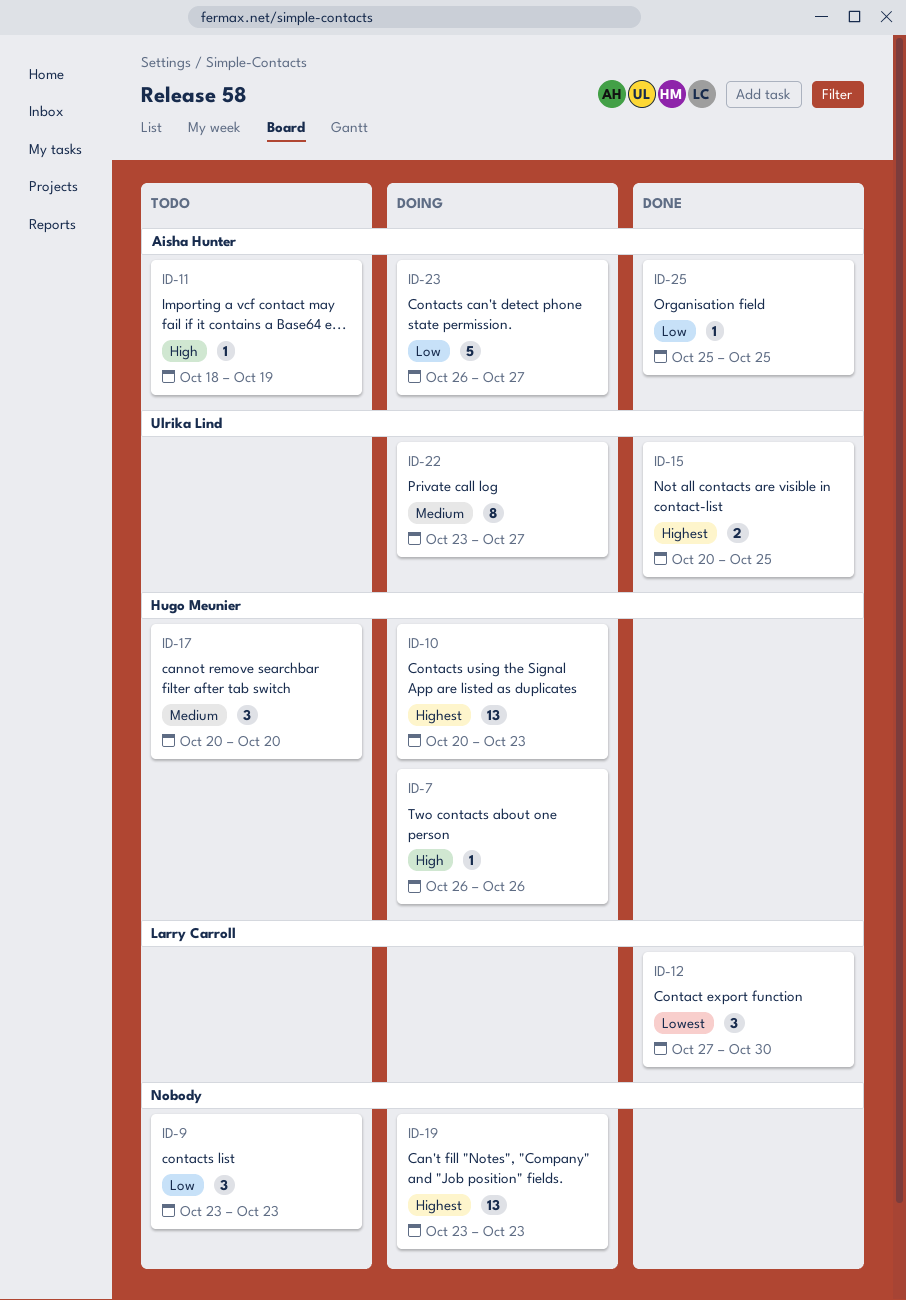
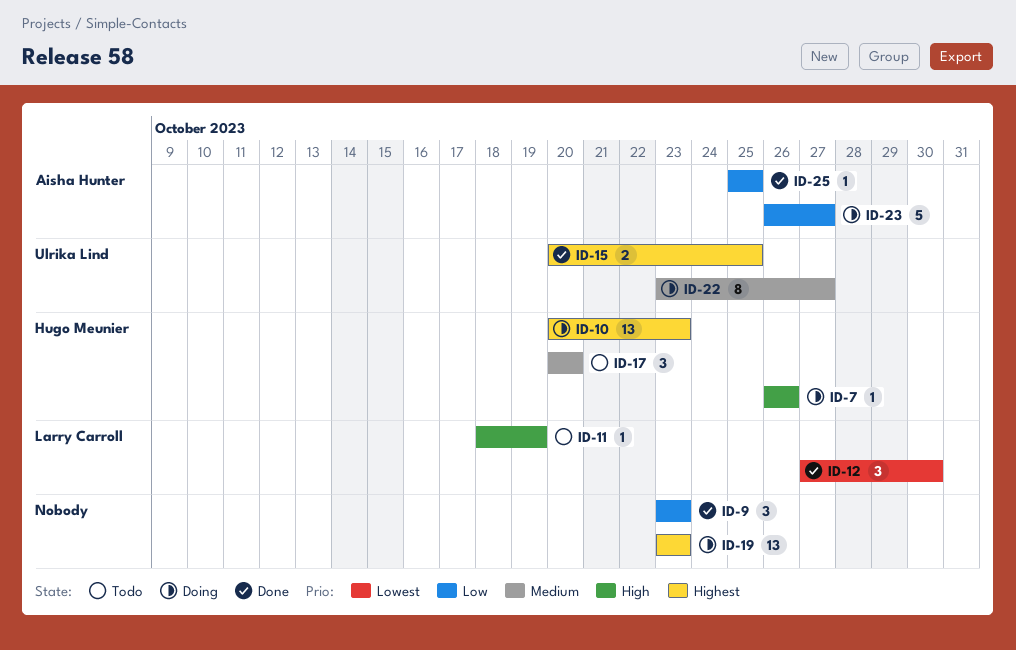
ID-9, status: Todo -> Done
ID-11, owner: Aisha Hunter -> Larry Carroll

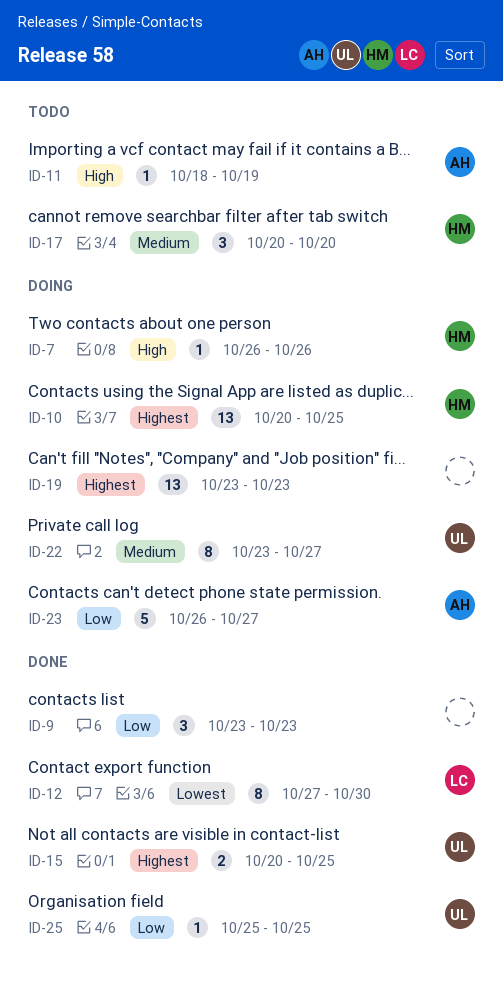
ID-10, due: Oct 23 -> Oct 25
ID-11, owner: Larry Carroll -> Aisha Hunter
ID-12, estimate: 3 -> 8
ID-25, owner: Aisha Hunter -> Ulrika Lind

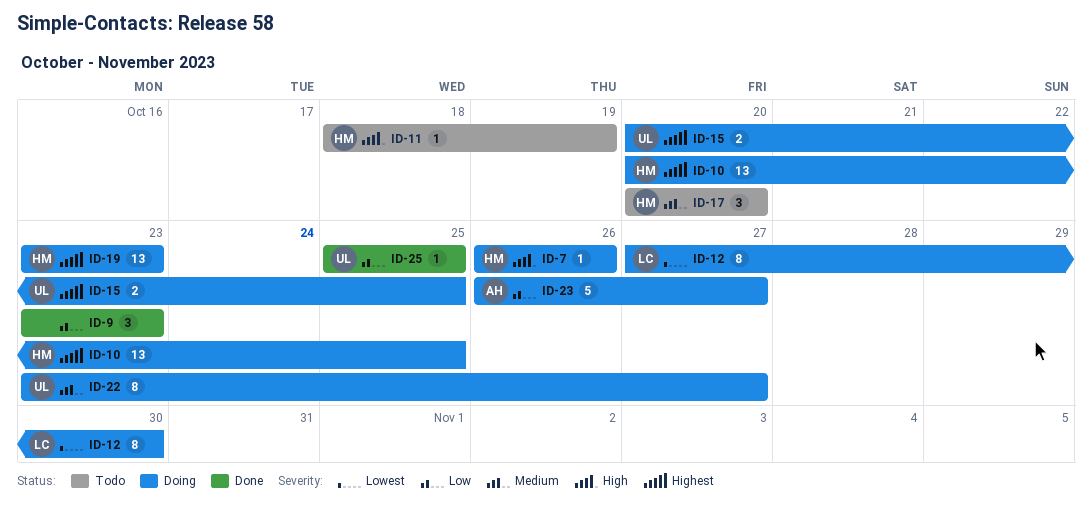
ID-11, owner: AH -> HM
ID-12, status: Done -> Doing
ID-15, status: Done -> Doing
ID-19, owner: none -> HM

